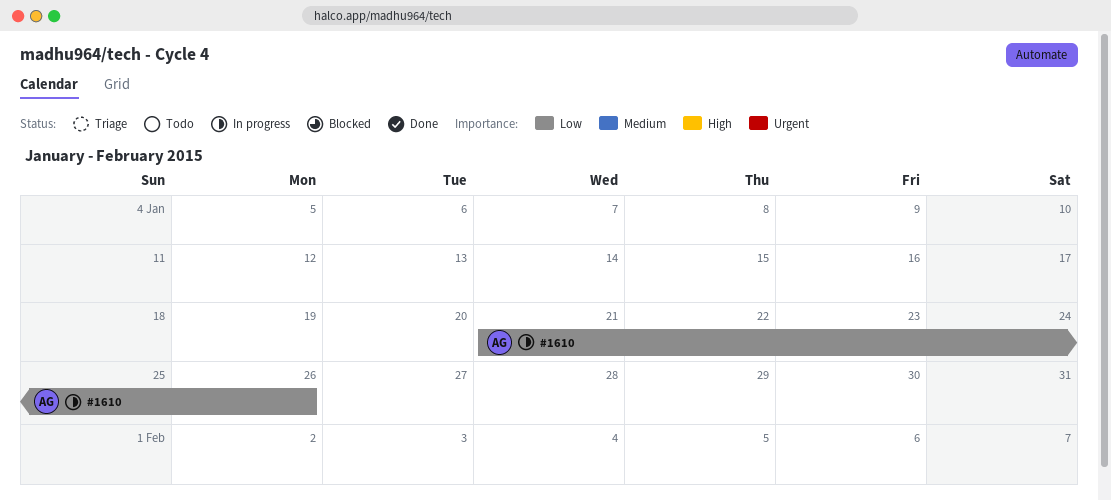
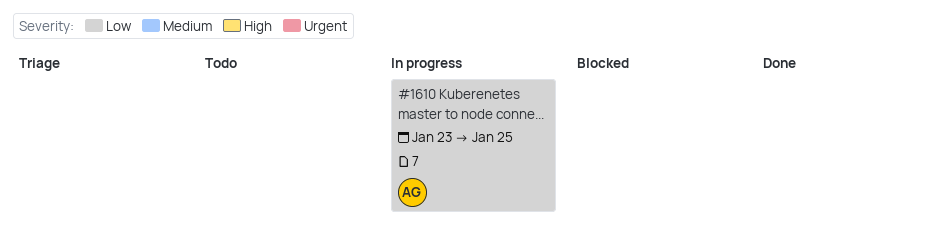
#1610, start: Jan 21 -> Jan 23
#1610, due: Jan 26 -> Jan 25

